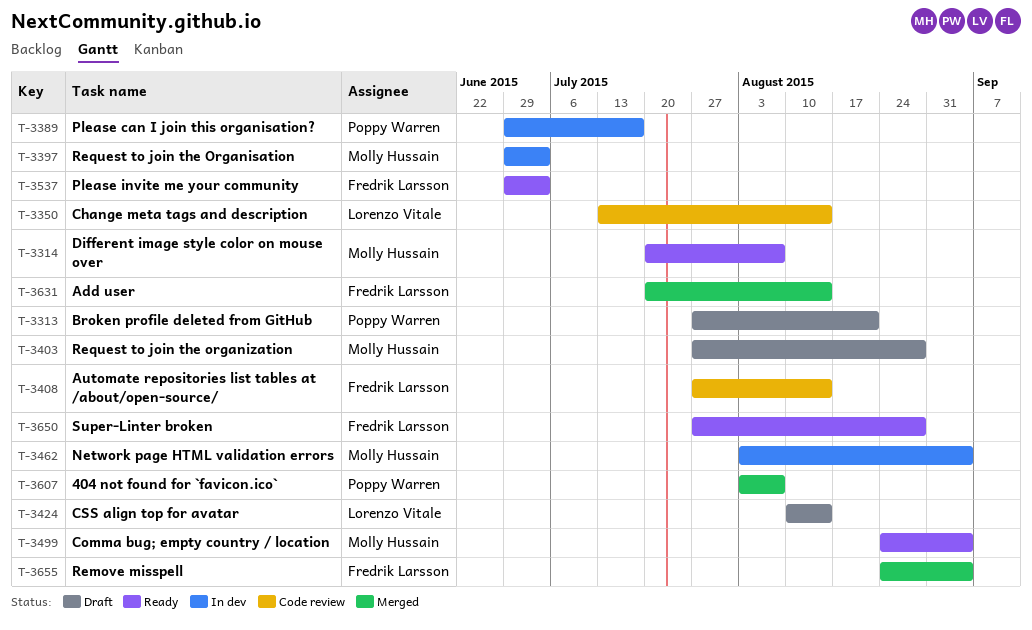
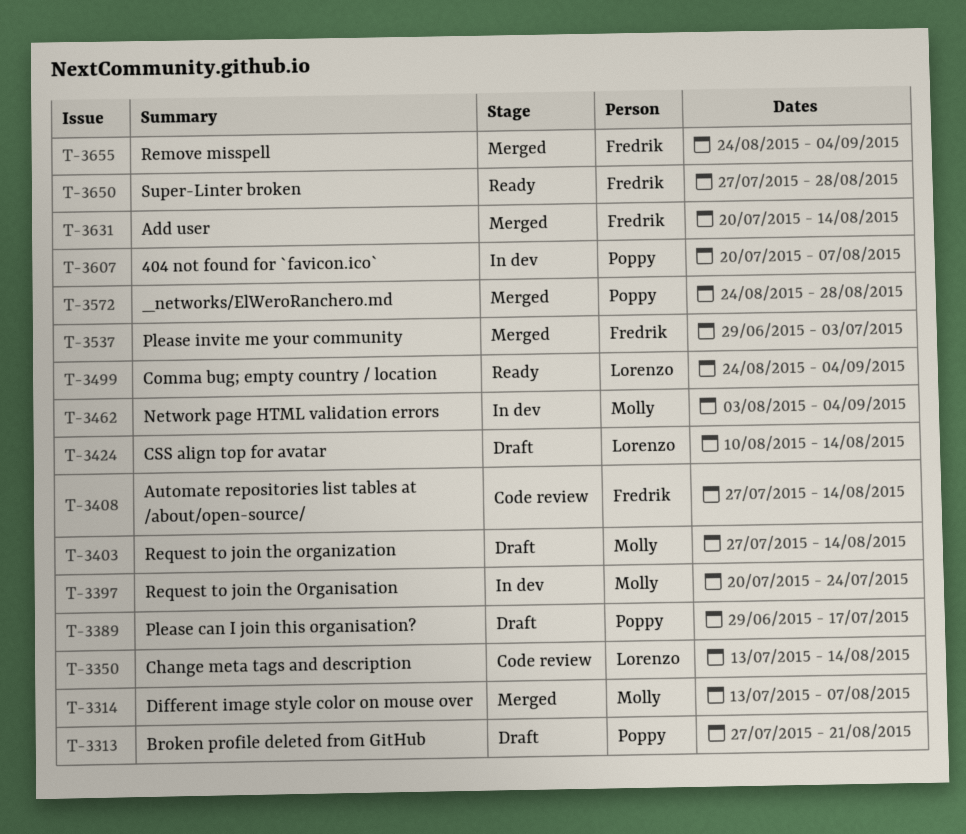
T-3314, status: Ready -> Merged
T-3314, start: Jul 20 -> Jul 13
T-3389, status: In dev -> Draft
T-3397, start: Jun 29 -> Jul 20
T-3397, due: Jul 3 -> Jul 24
T-3403, due: Aug 28 -> Aug 14
T-3499, owner: Molly Hussain -> Lorenzo Vitale
T-3537, status: Ready -> Merged
T-3572: none -> present
T-3607, status: Merged -> In dev
T-3607, start: Aug 3 -> Jul 20

